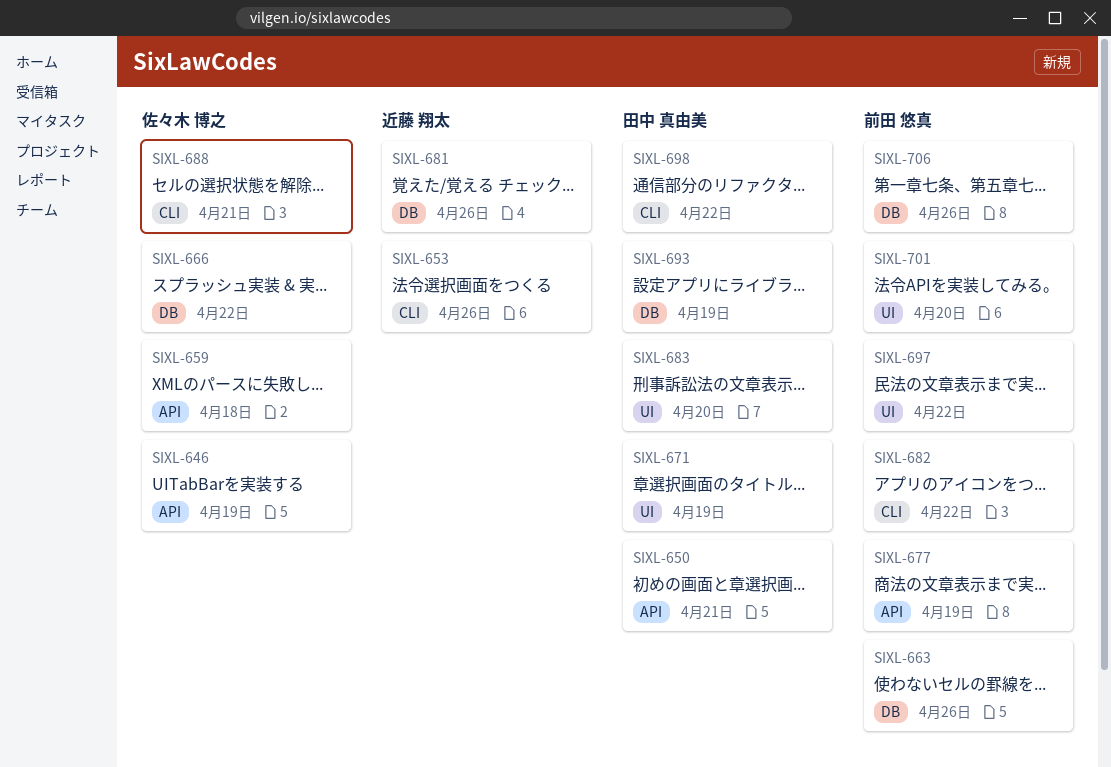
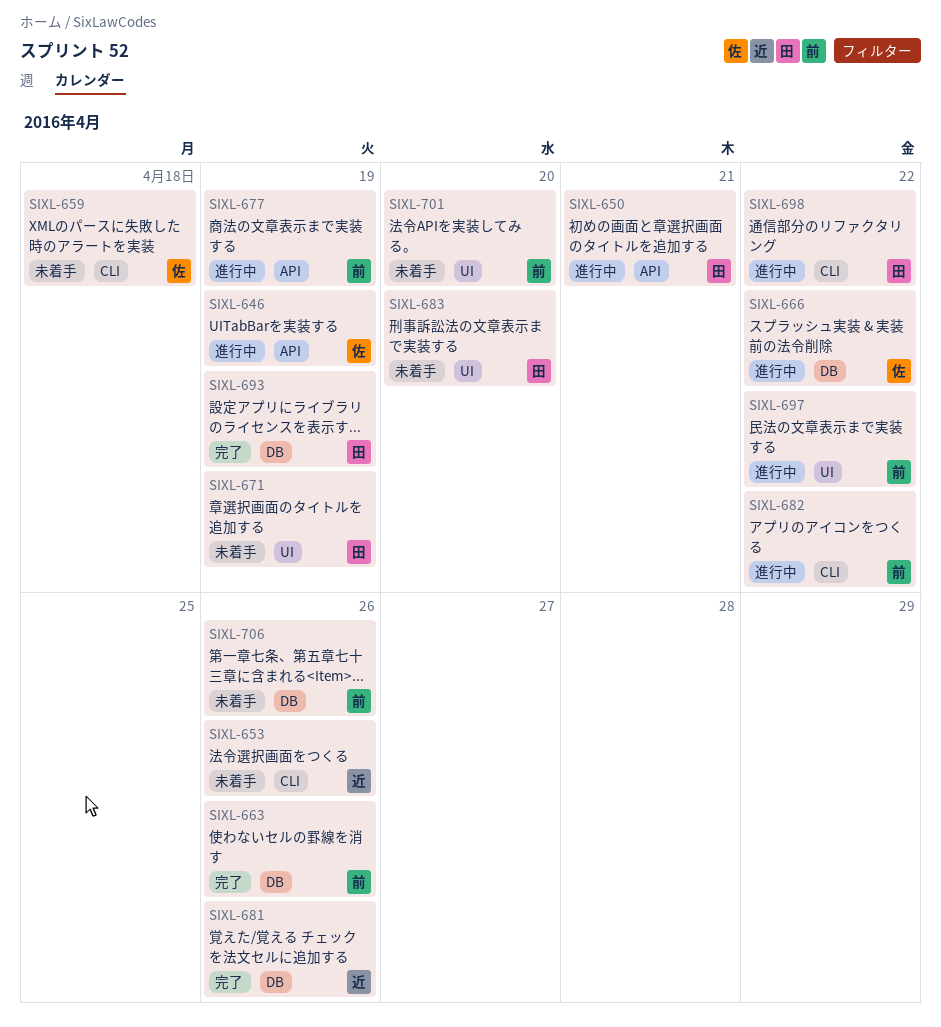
SIXL-659, label: API -> CLI
SIXL-688: present -> none

